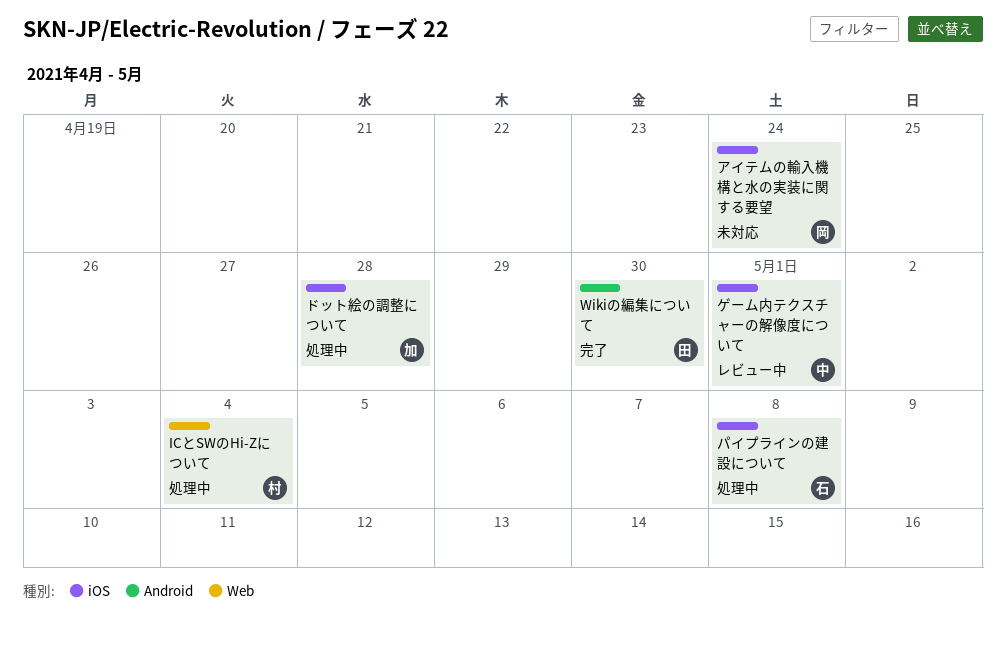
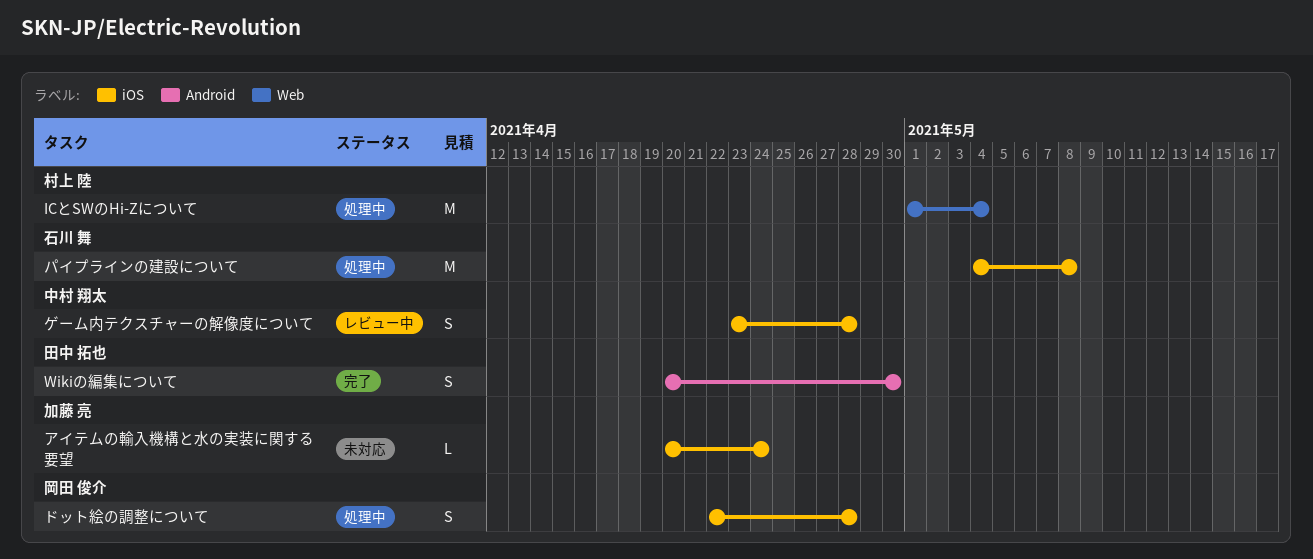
アイテムの輸入機構と水の実装に関する要望, owner: 岡田 俊介 -> 加藤 亮
ゲーム内テクスチャーの解像度について, due: May 1 -> Apr 28
ドット絵の調整について, owner: 加藤 亮 -> 岡田 俊介

